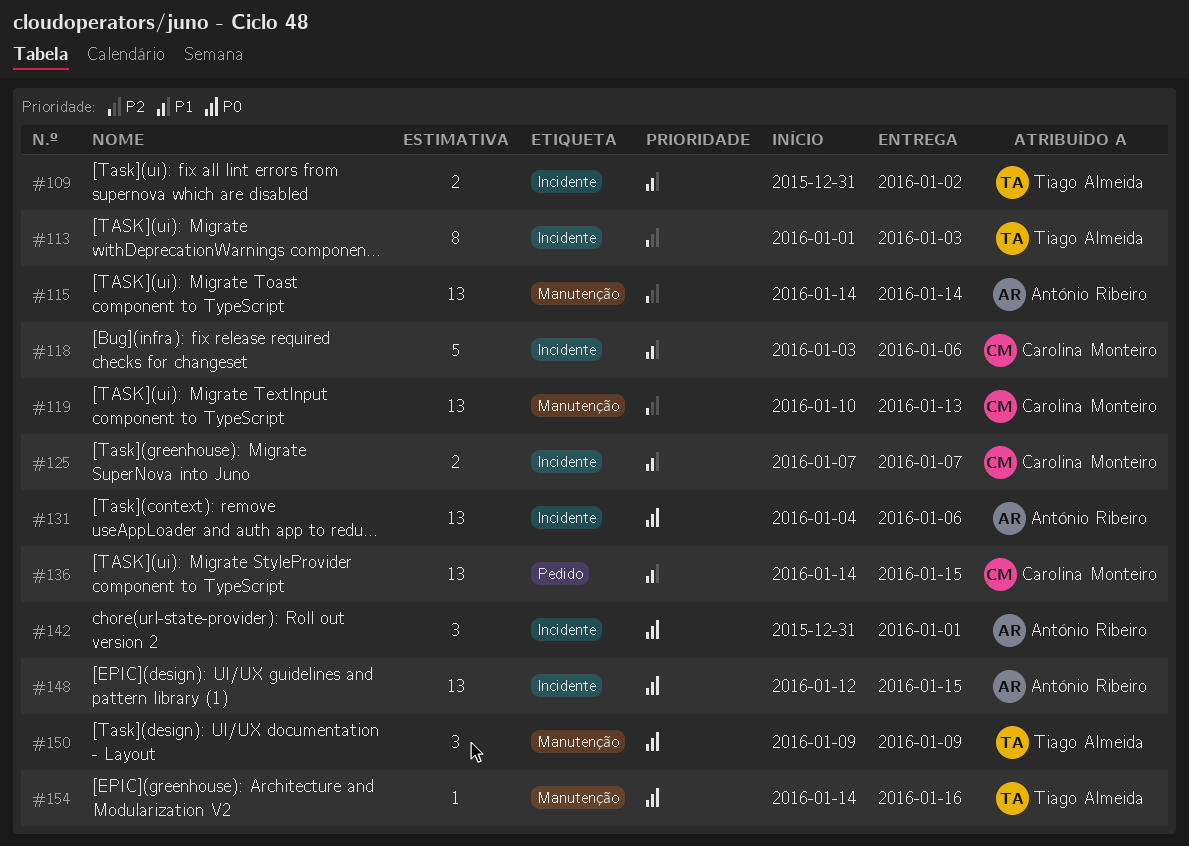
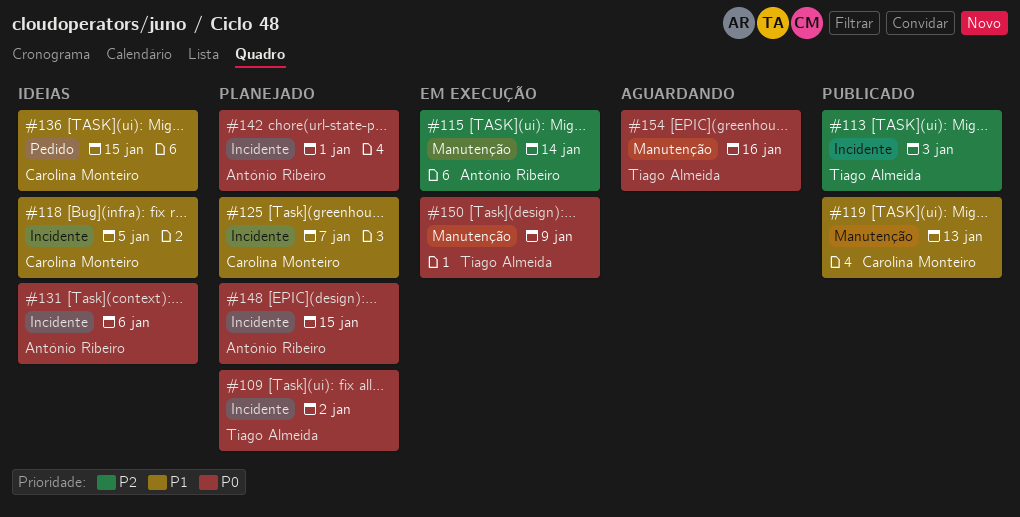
#109, priority: P1 -> P0
#118, due: Jan 6 -> Jan 5
#119, priority: P2 -> P1

